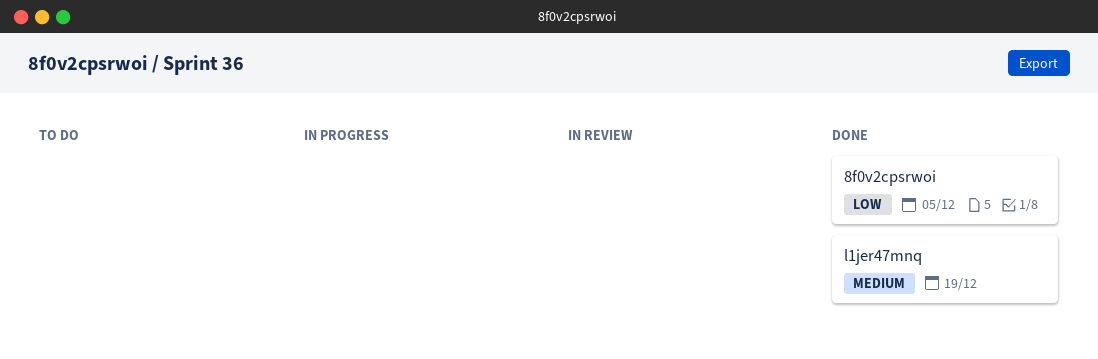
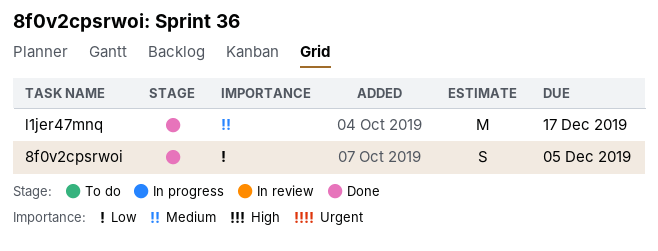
l1jer47mnq, due: Dec 19 -> Dec 17

